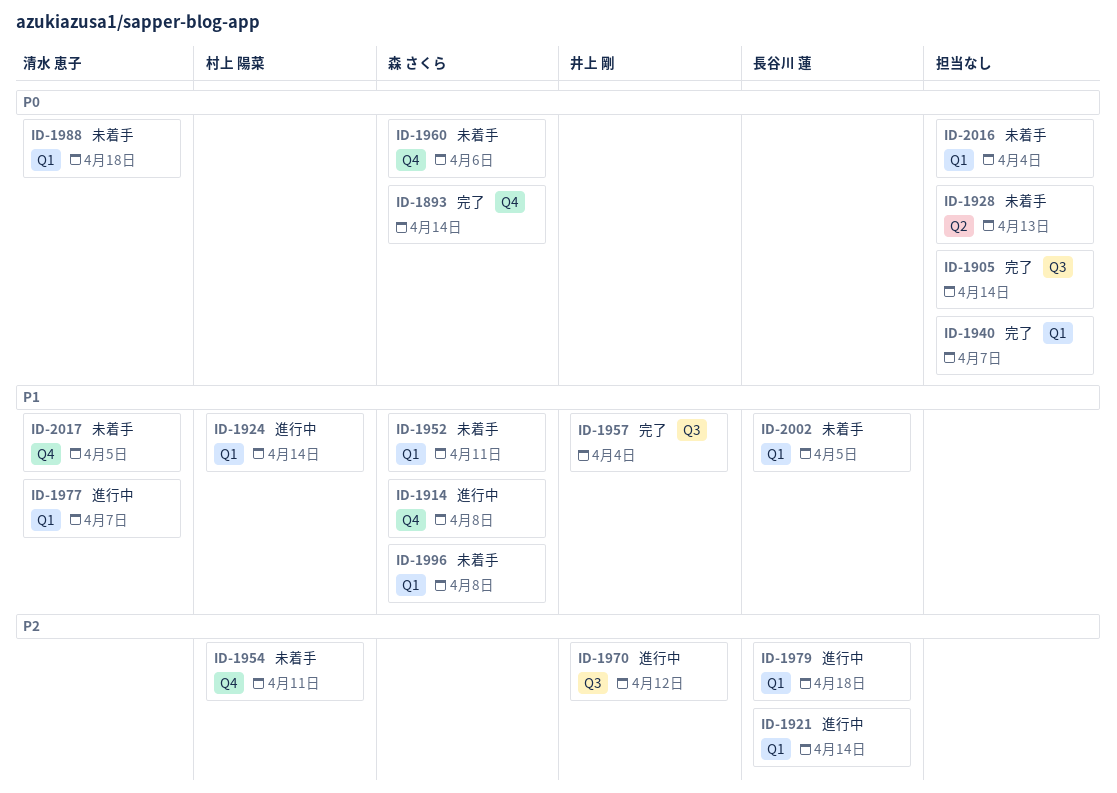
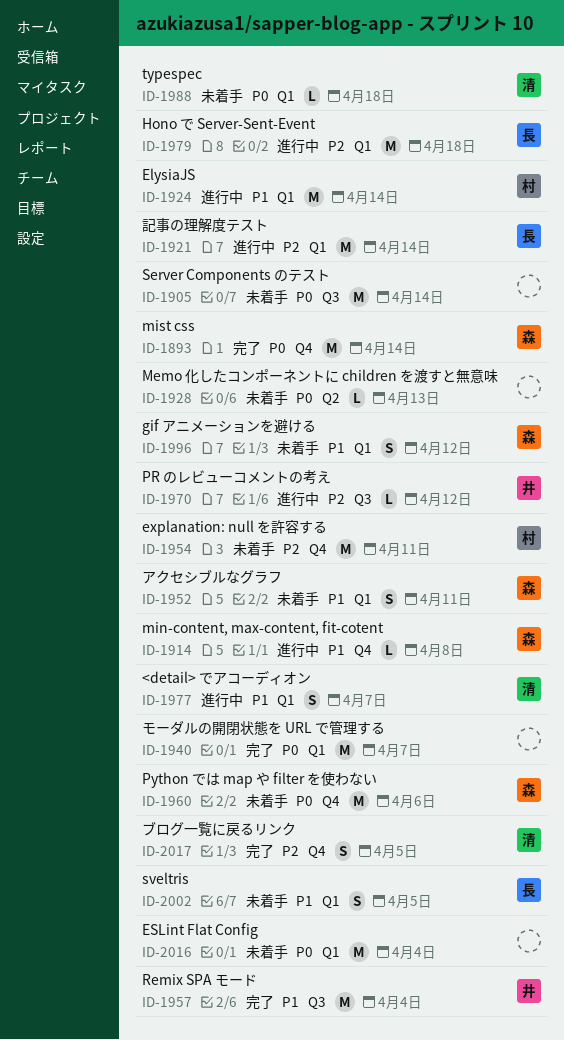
ID-1905, status: 完了 -> 未着手
ID-1996, due: Apr 8 -> Apr 12
ID-2017, status: 未着手 -> 完了
ID-2017, priority: P1 -> P2

